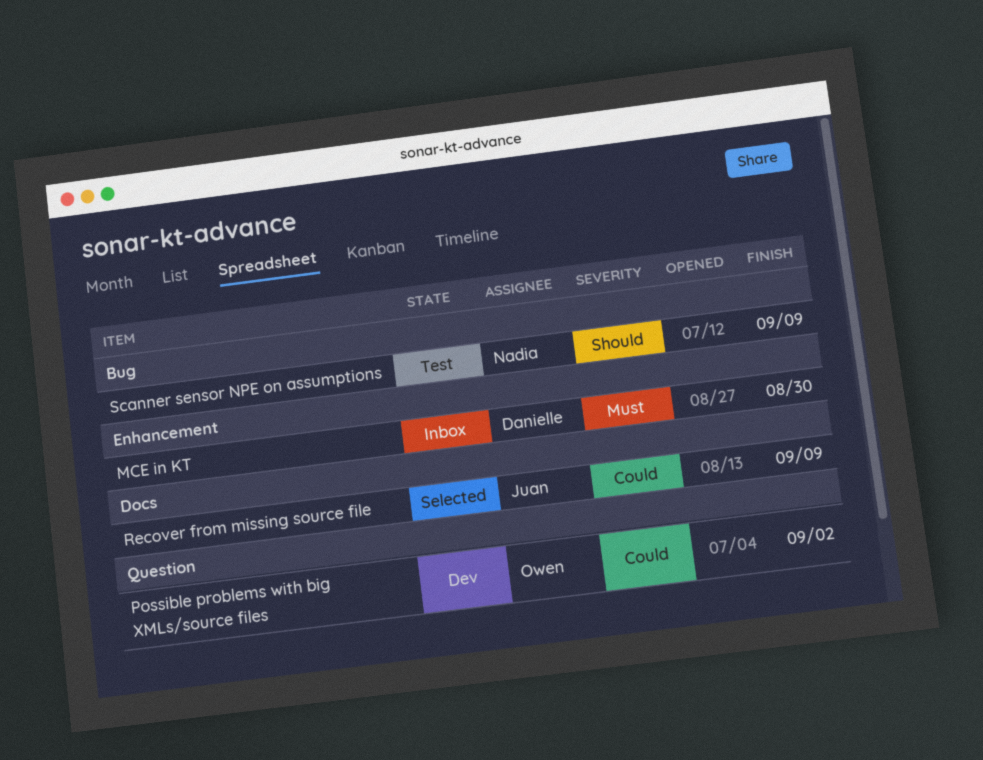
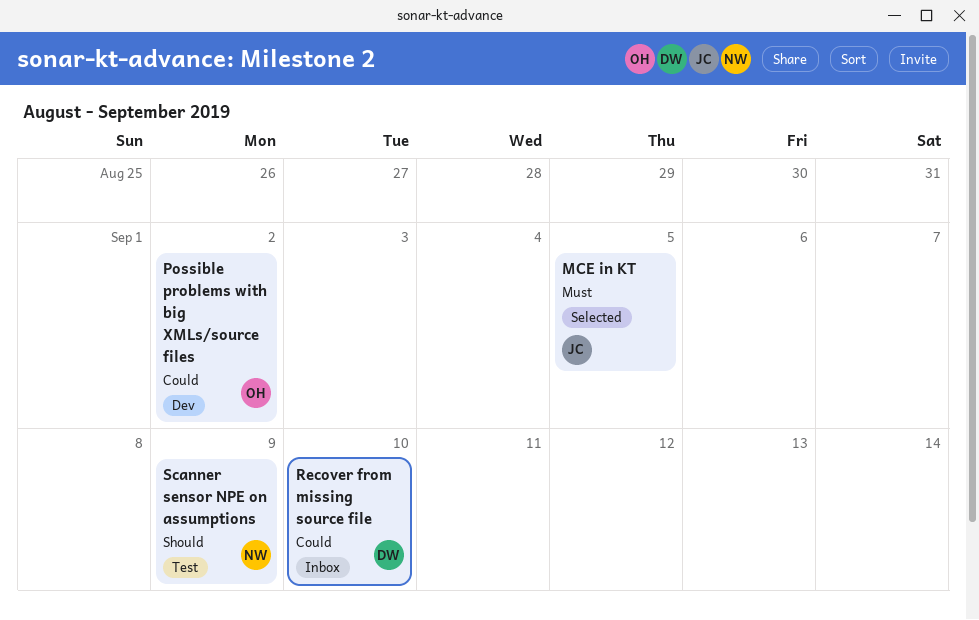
MCE in KT, status: Inbox -> Selected
MCE in KT, owner: Danielle -> Juan
MCE in KT, due: Aug 30 -> Sep 5
Recover from missing source file, status: Selected -> Inbox
Recover from missing source file, owner: Juan -> Danielle
Recover from missing source file, due: Sep 9 -> Sep 10

